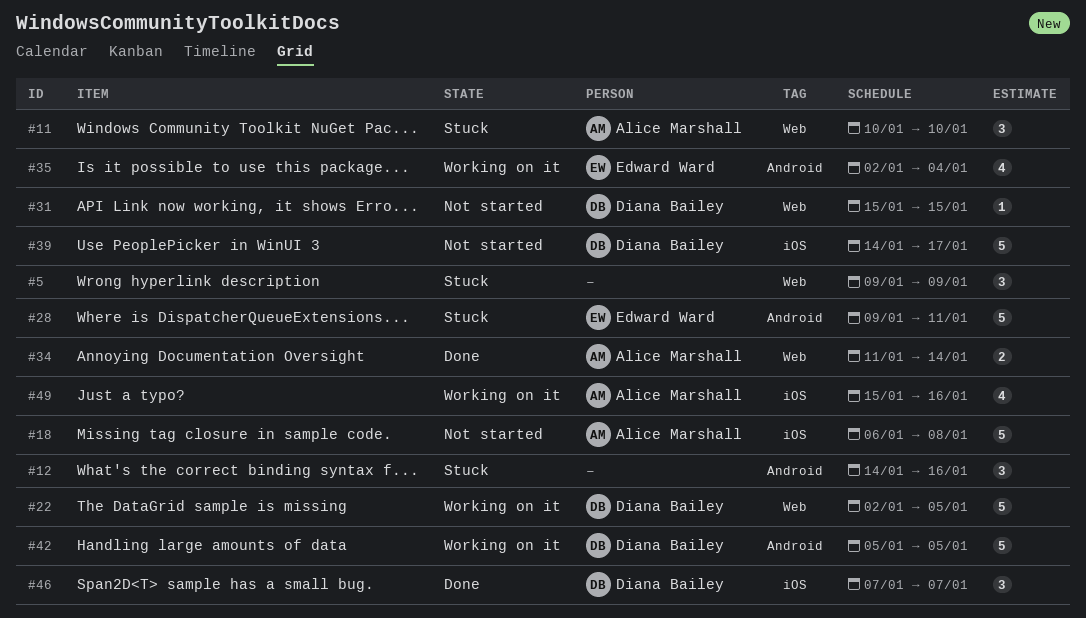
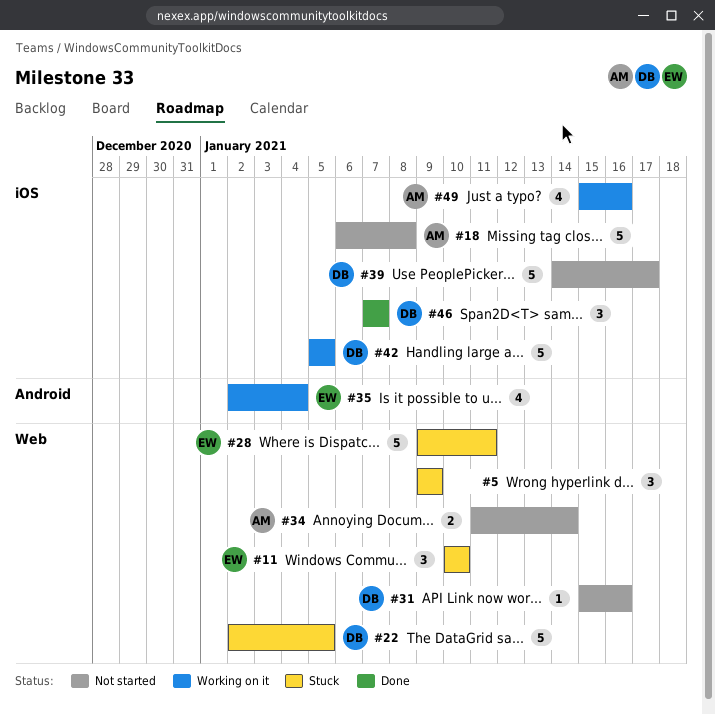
#11, owner: Alice Marshall -> Edward Ward
#12: present -> none
#22, status: Working on it -> Stuck
#28, label: Android -> Web
#31, due: Jan 15 -> Jan 16
#34, status: Done -> Not started
#42, label: Android -> iOS

